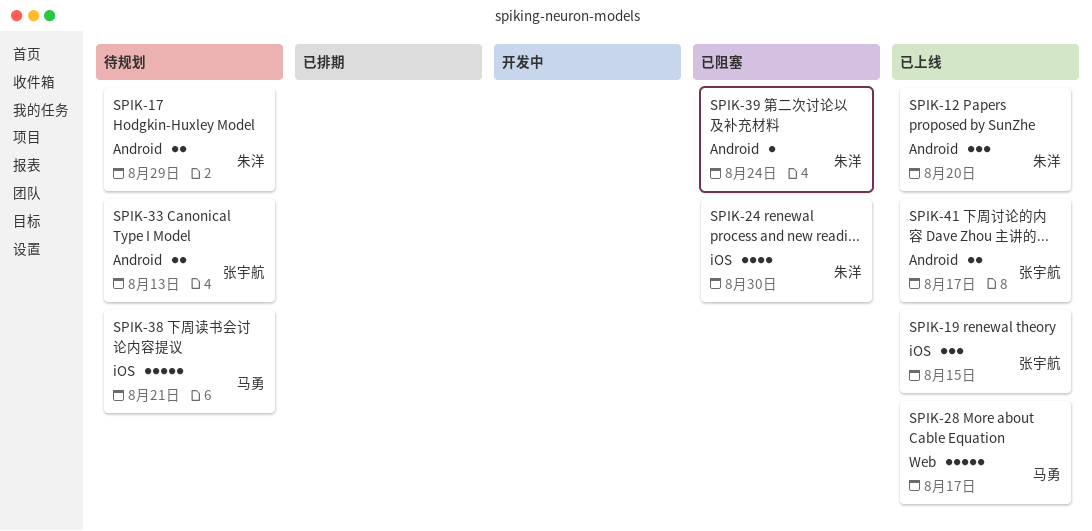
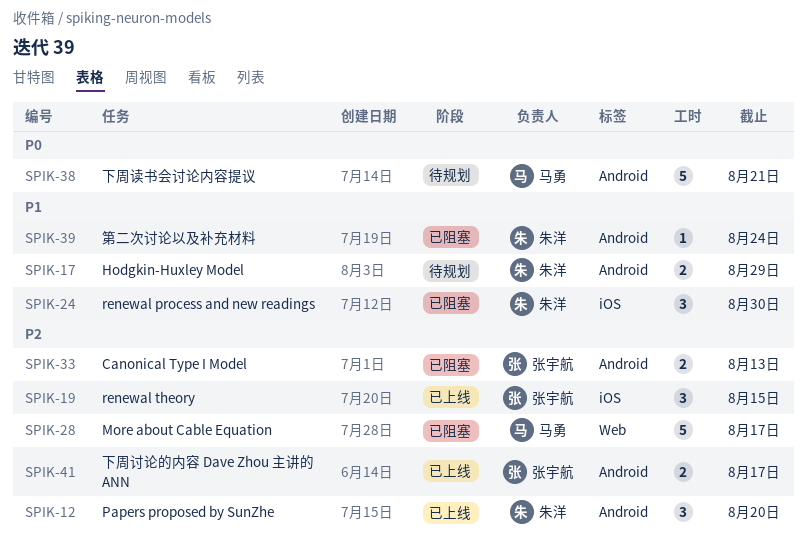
SPIK-24, estimate: 4 -> 3
SPIK-28, status: 已上线 -> 已阻塞
SPIK-33, status: 待规划 -> 已阻塞
SPIK-38, label: iOS -> Android

